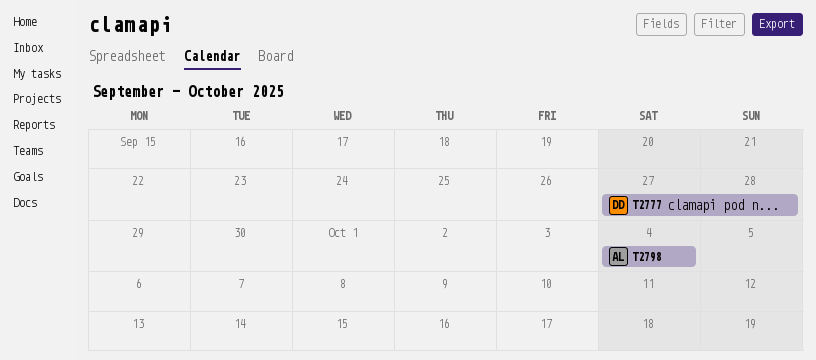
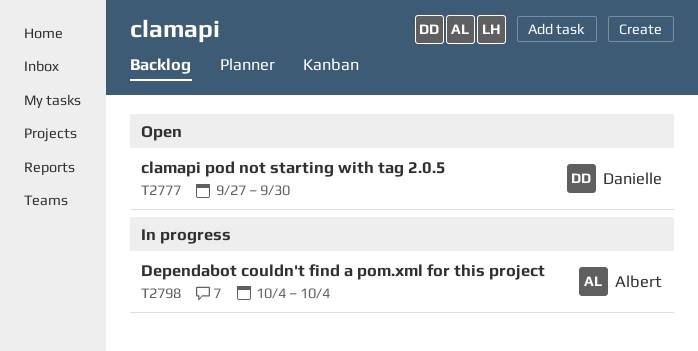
T2777, due: Sep 28 -> Sep 30

